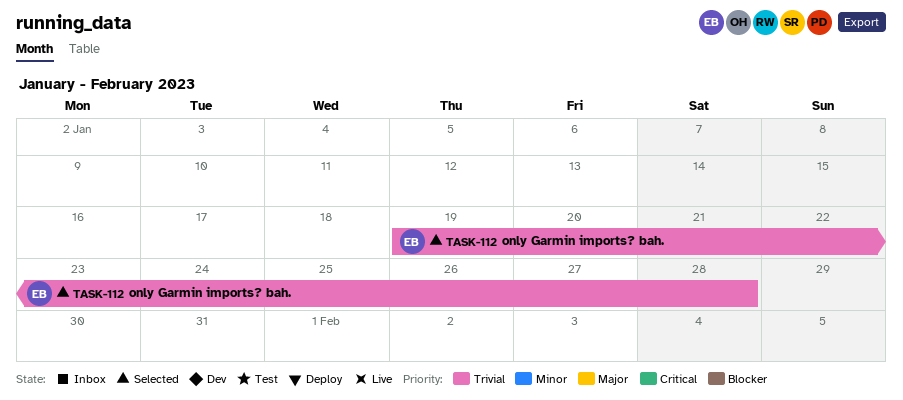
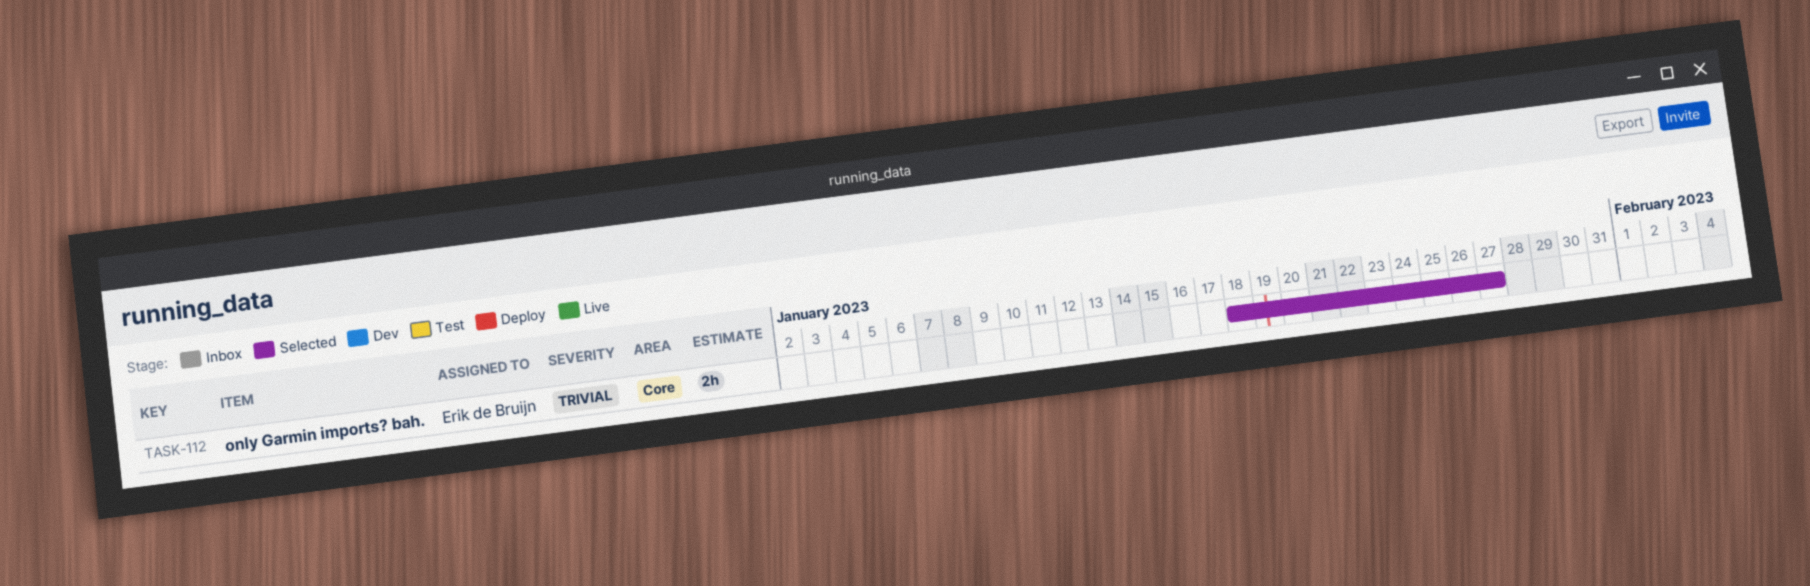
TASK-112, start: Jan 19 -> Jan 18
TASK-112, due: Jan 28 -> Jan 27

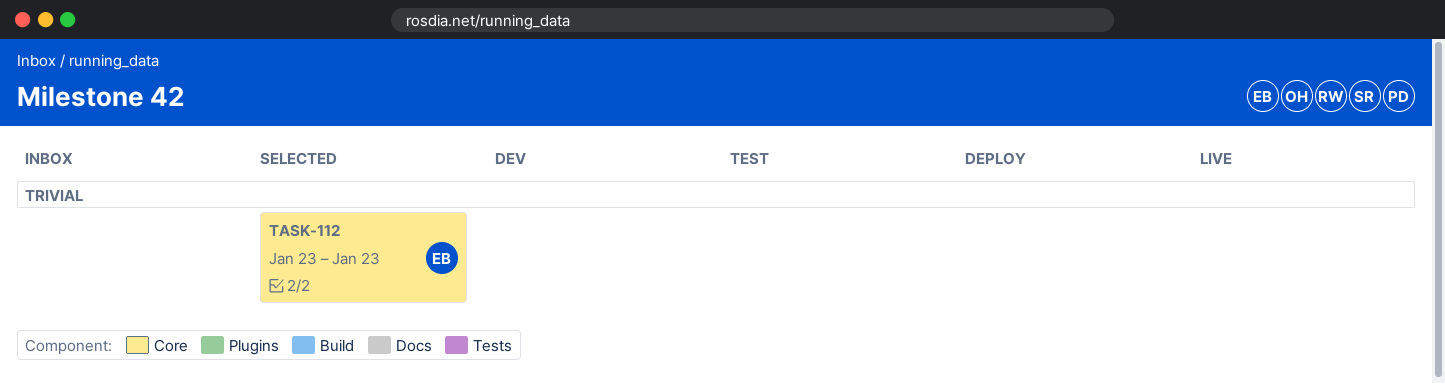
TASK-112, start: Jan 18 -> Jan 23
TASK-112, due: Jan 27 -> Jan 23

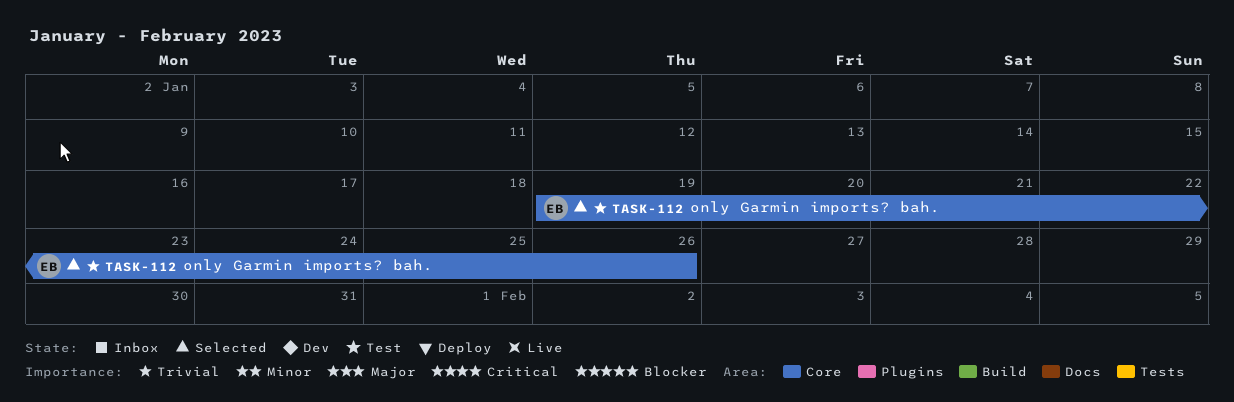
TASK-112, start: Jan 23 -> Jan 19
TASK-112, due: Jan 23 -> Jan 26

